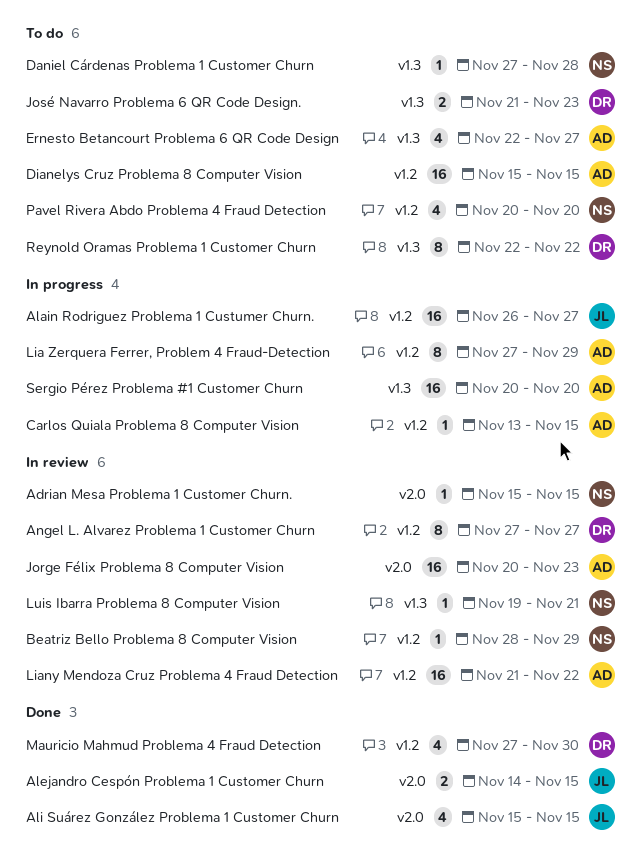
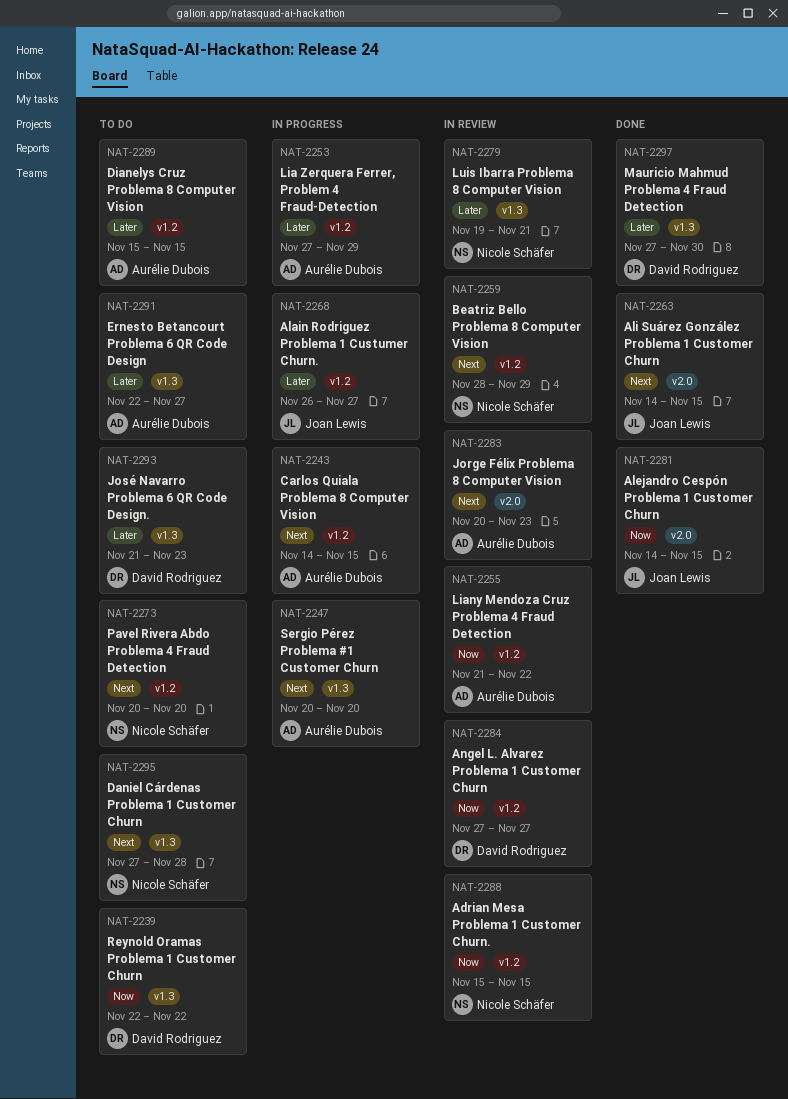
Adrian Mesa Problema 1 Customer Churn., label: v2.0 -> v1.2
Ali Suárez González Problema 1 Customer Churn, start: Nov 15 -> Nov 14
Carlos Quiala Problema 8 Computer Vision, start: Nov 13 -> Nov 14
Mauricio Mahmud Problema 4 Fraud Detection, label: v1.2 -> v1.3

